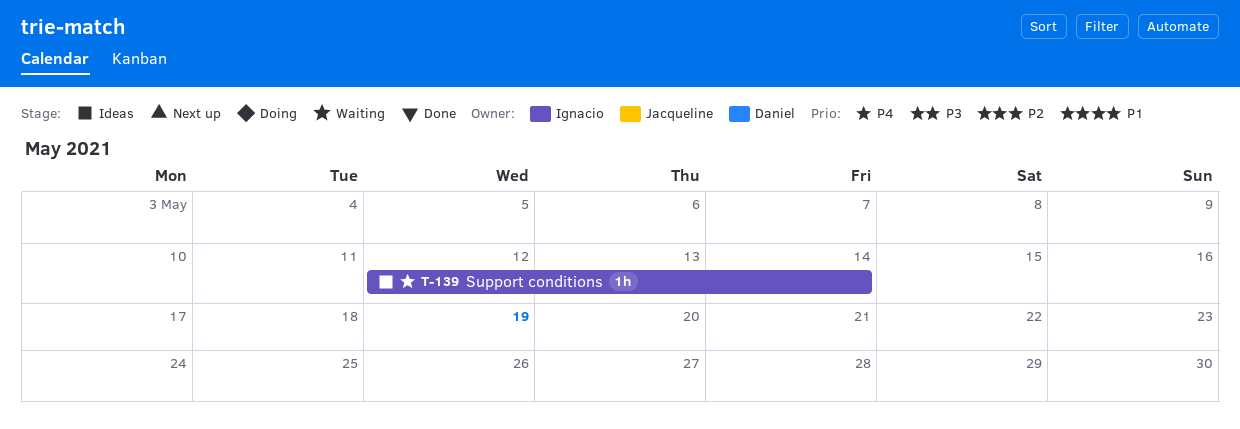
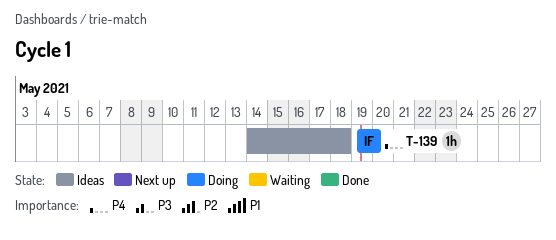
T-139, start: May 12 -> May 14
T-139, due: May 14 -> May 18

